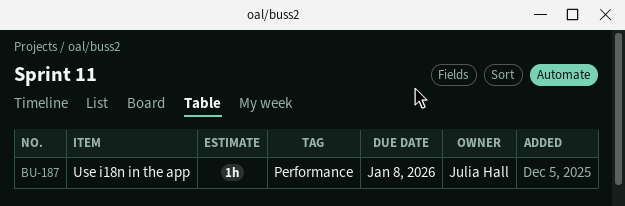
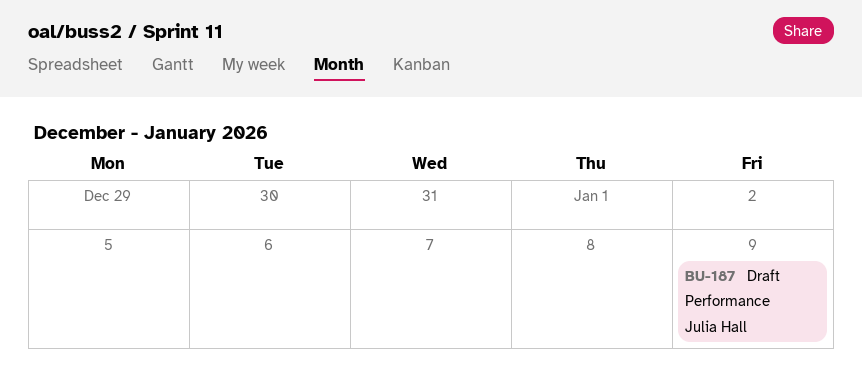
BU-187, due: Jan 8 -> Jan 9

